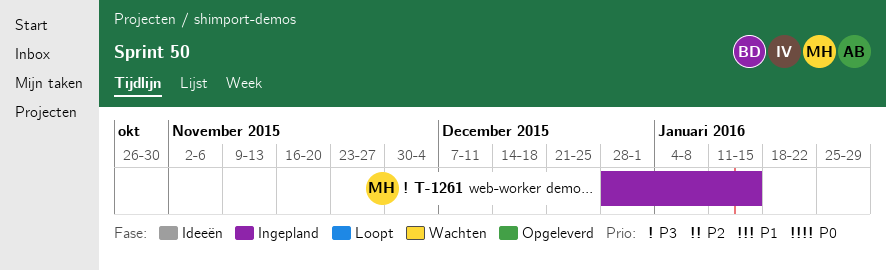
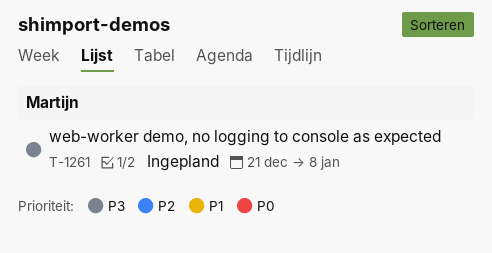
T-1261, start: Dec 28 -> Dec 21
T-1261, due: Jan 15 -> Jan 8

